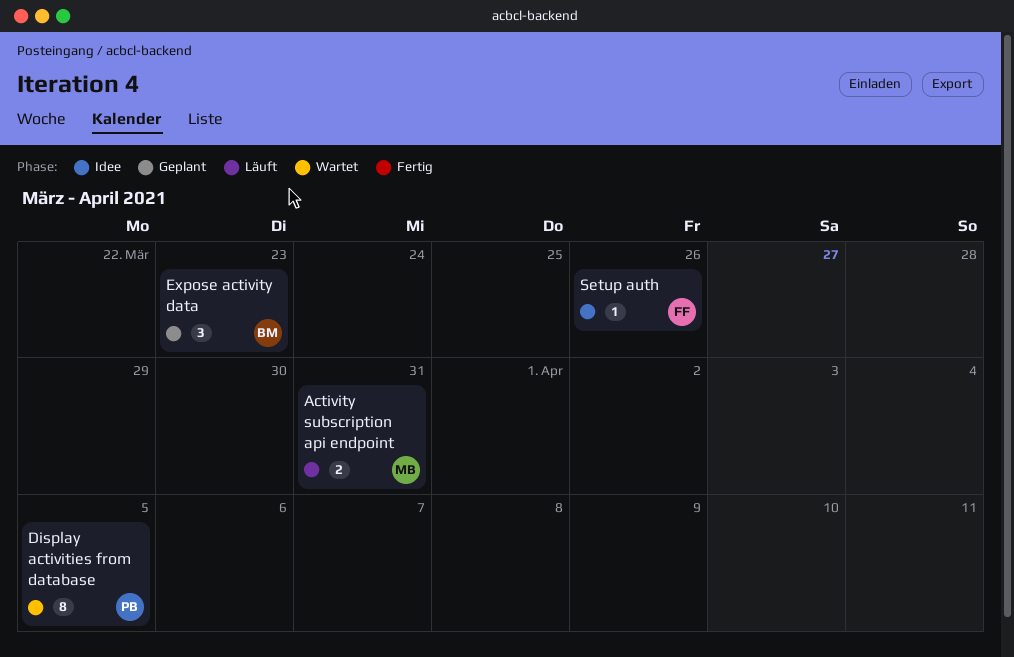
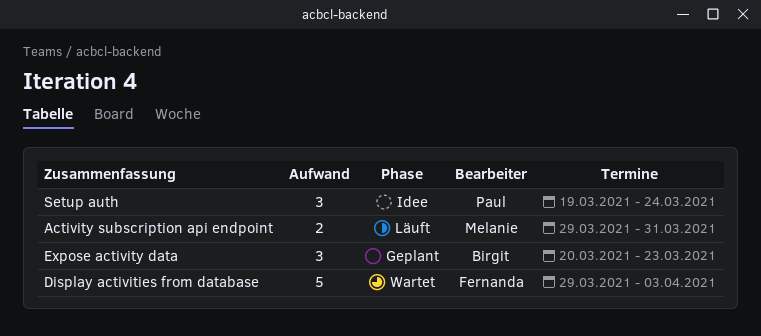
Display activities from database, owner: Paul -> Fernanda
Display activities from database, estimate: 8 -> 5
Display activities from database, due: Apr 5 -> Apr 3
Setup auth, owner: Fernanda -> Paul
Setup auth, estimate: 1 -> 3
Setup auth, due: Mar 26 -> Mar 24

